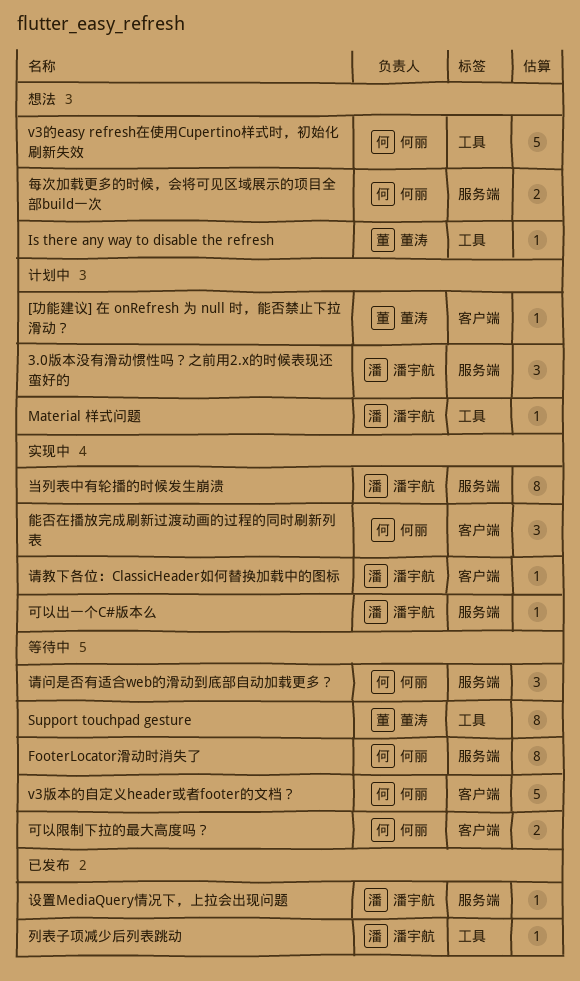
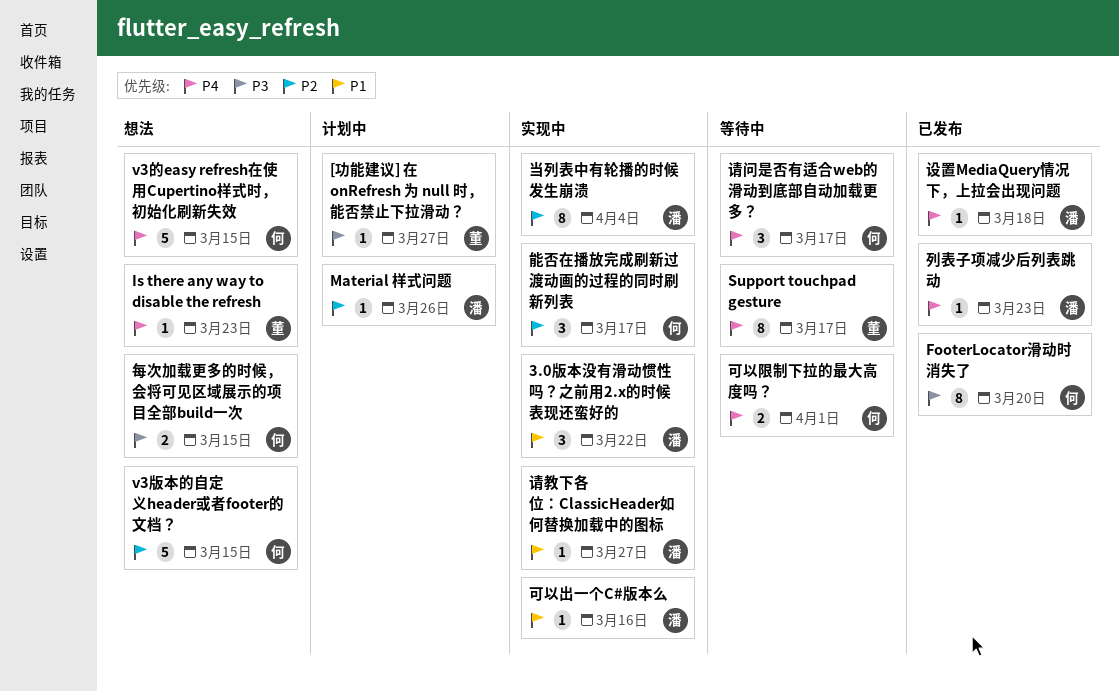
3.0版本没有滑动惯性吗？之前用2.x的时候表现还蛮好的, status: 计划中 -> 实现中
FooterLocator滑动时消失了, status: 等待中 -> 已发布
v3版本的自定义header或者footer的文档？, status: 等待中 -> 想法

